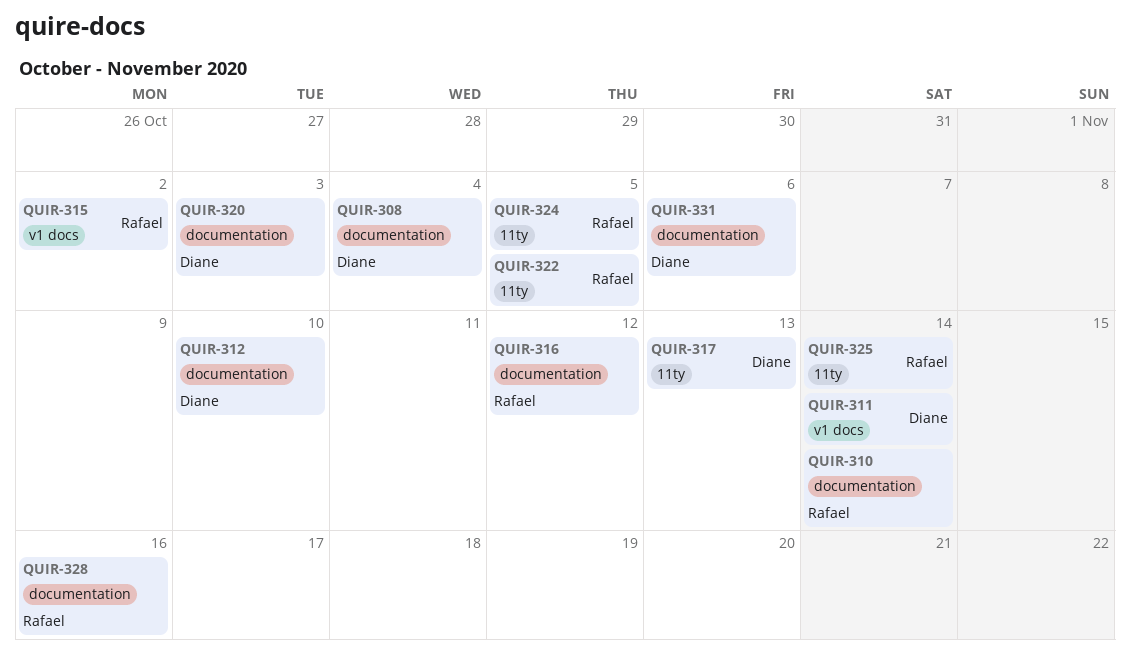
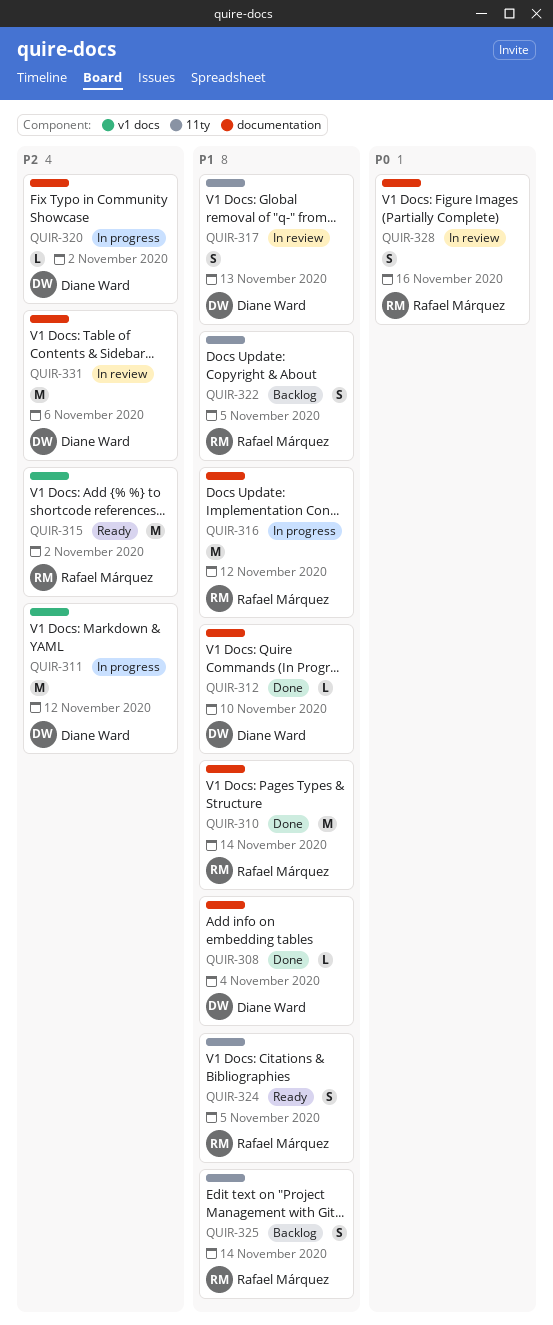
QUIR-311, due: Nov 14 -> Nov 12
QUIR-320, due: Nov 3 -> Nov 2

